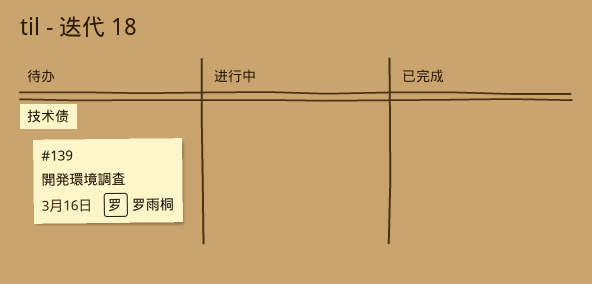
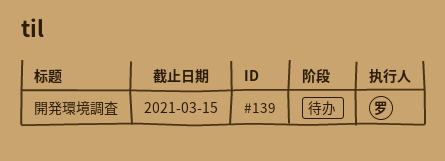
#139, due: Mar 16 -> Mar 15

